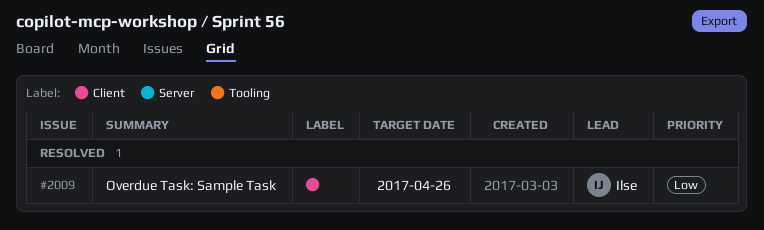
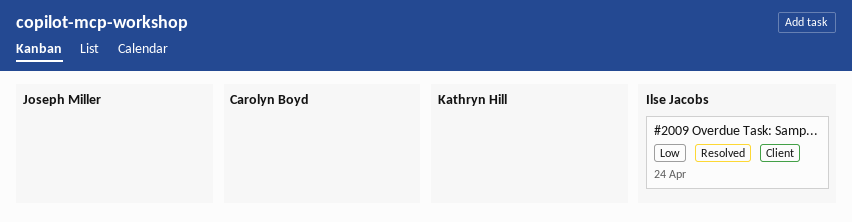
#2009, due: Apr 26 -> Apr 24

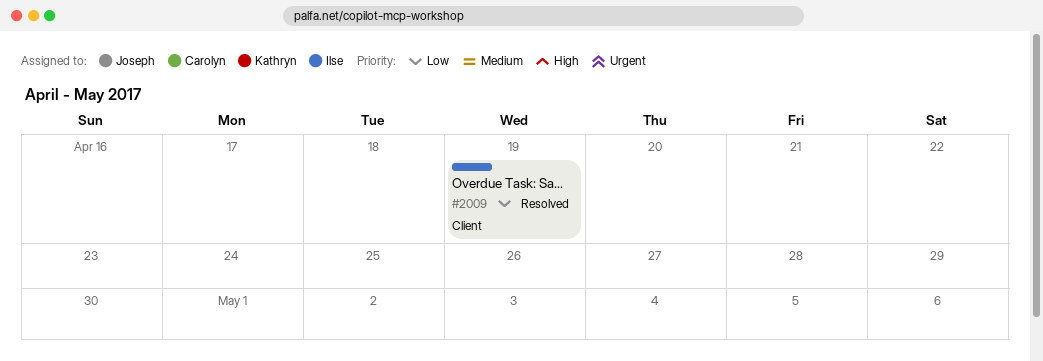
#2009, due: Apr 24 -> Apr 19

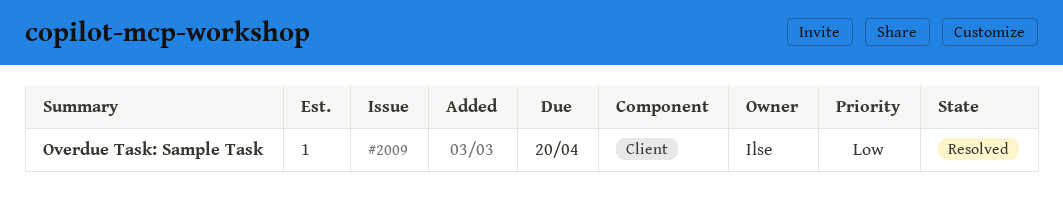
#2009, due: Apr 19 -> Apr 20

